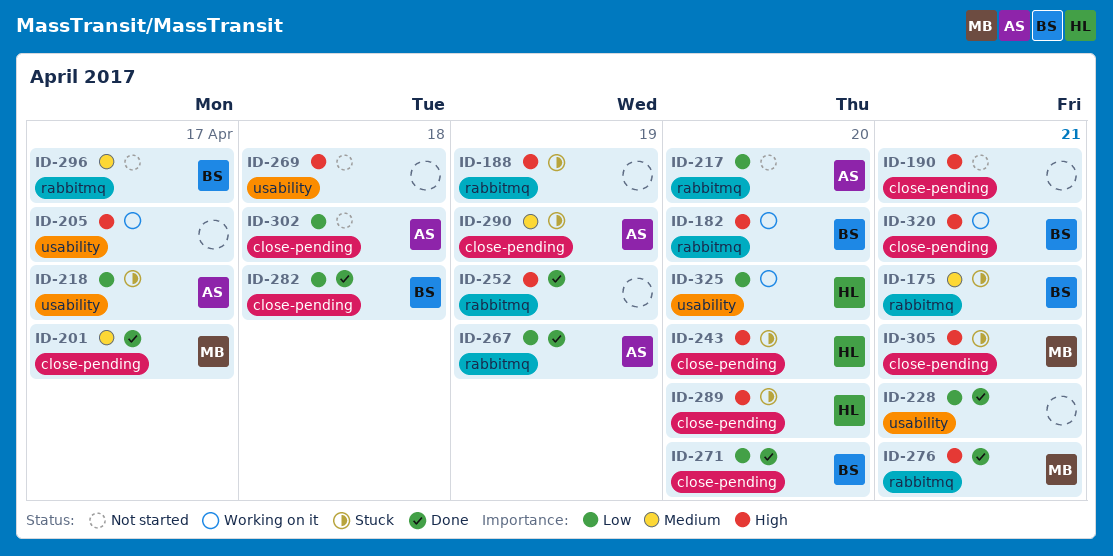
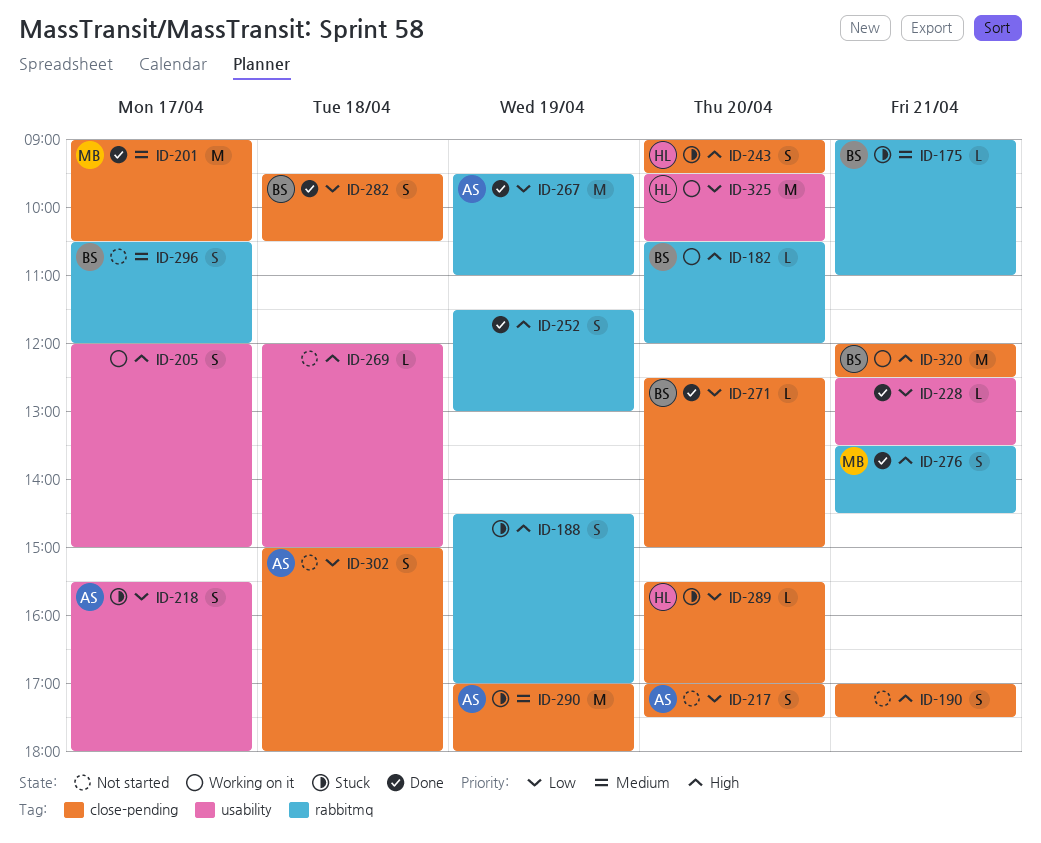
ID-217, label: rabbitmq -> close-pending
ID-289, priority: High -> Low
ID-305: present -> none

